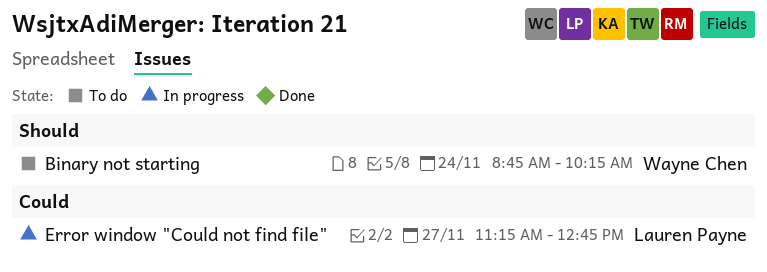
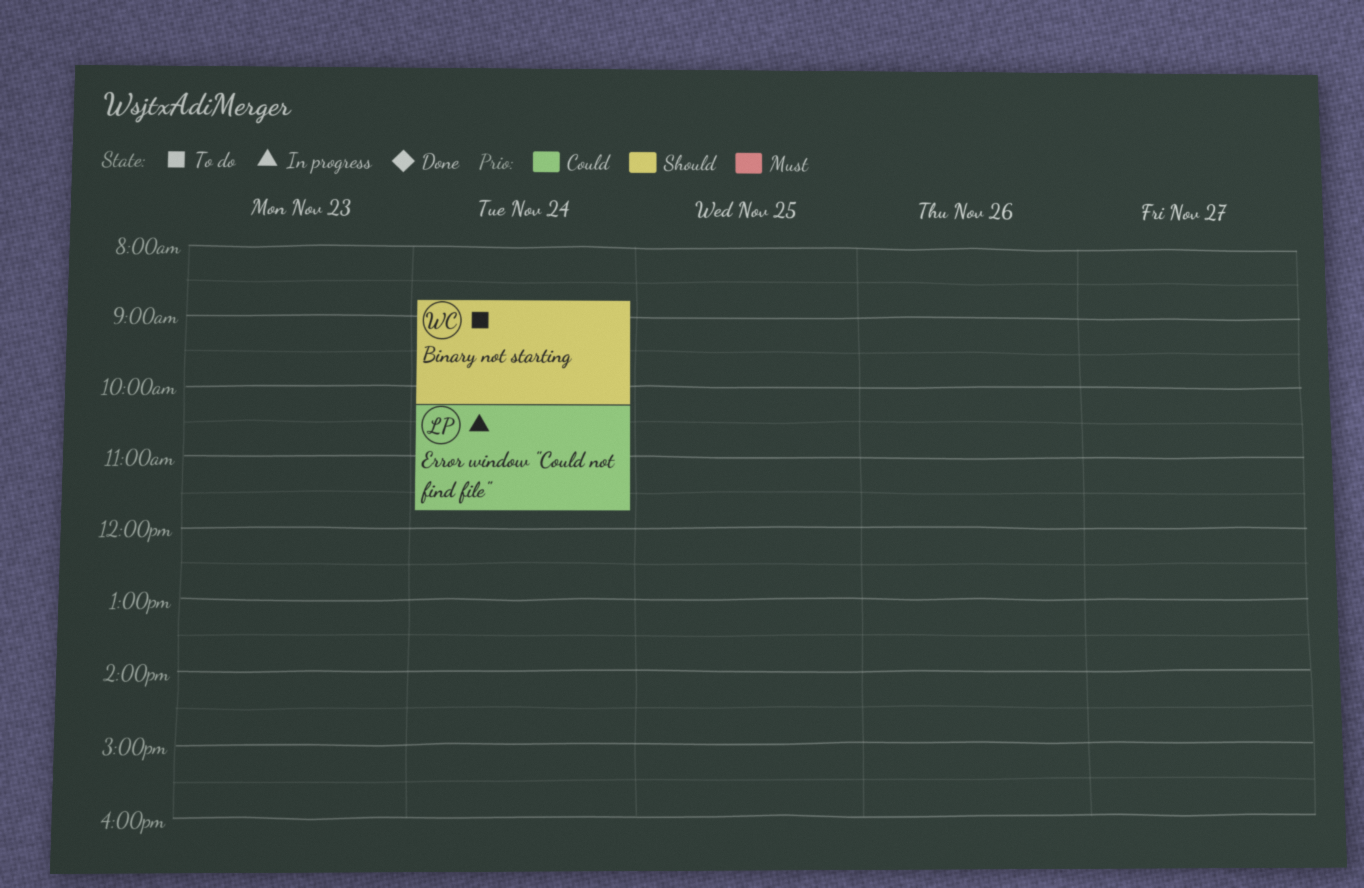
Error window "Could not find file", day: Nov 27 -> Nov 24
Error window "Could not find file", begins: 11:15 -> 10:15
Error window "Could not find file", ends: 12:45 -> 11:45

